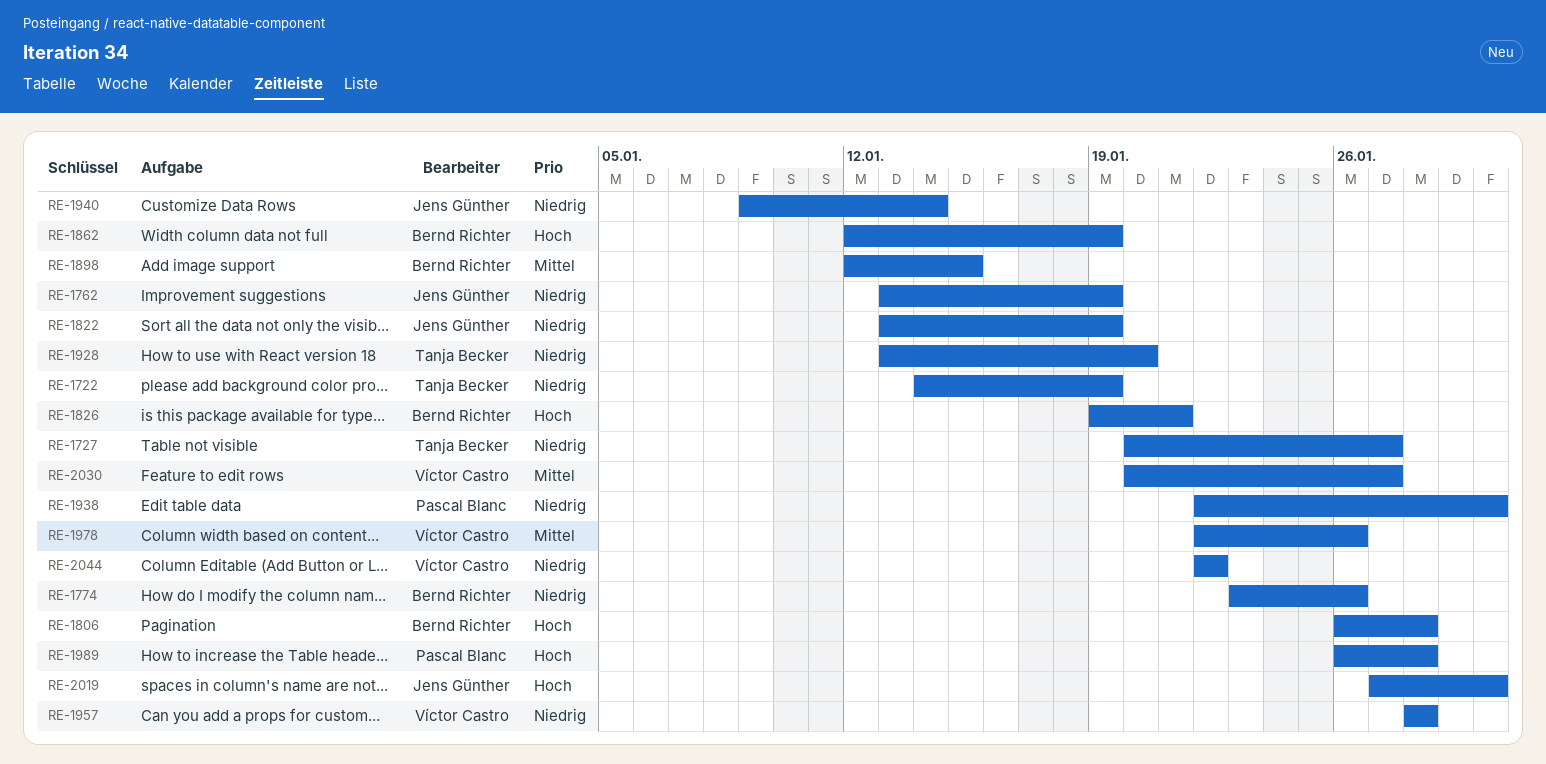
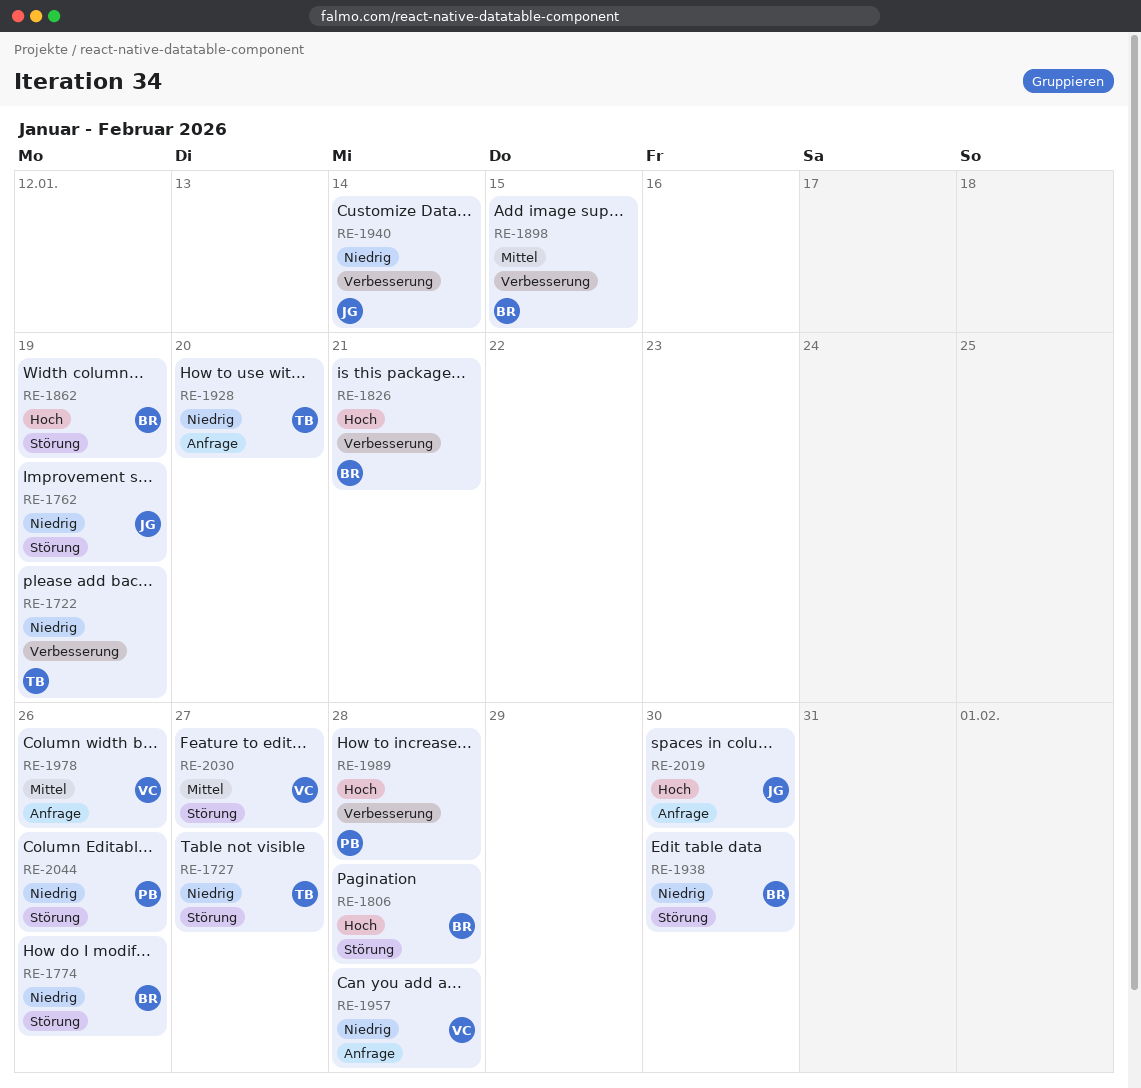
RE-1822: present -> none
RE-1938, owner: Pascal Blanc -> Bernd Richter
RE-2044, owner: Víctor Castro -> Pascal Blanc
RE-2044, due: Jan 22 -> Jan 26

